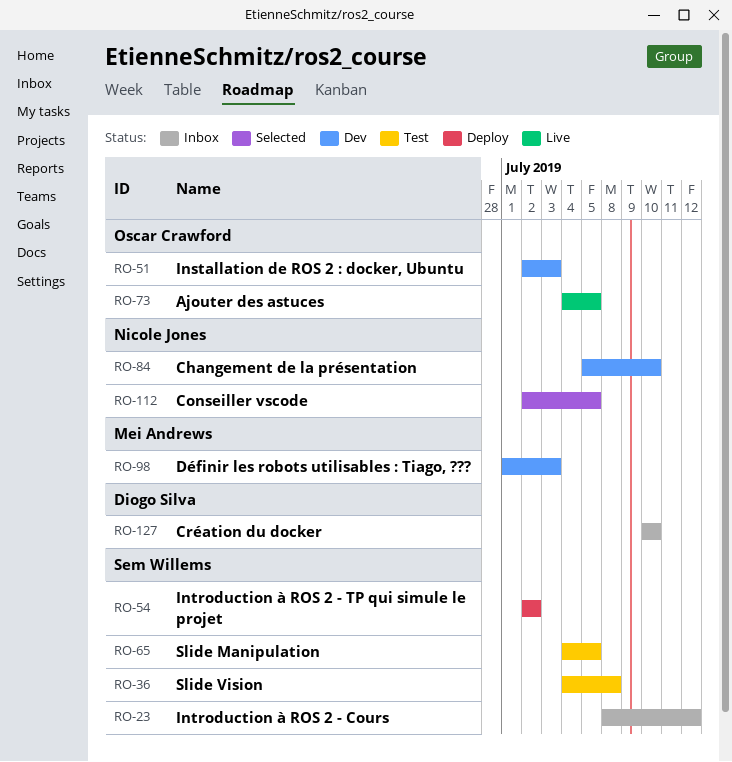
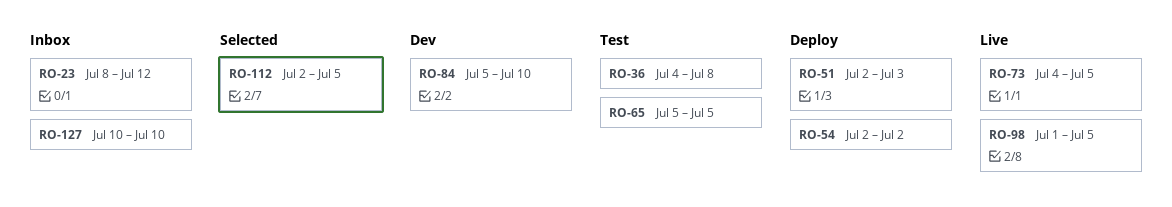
RO-51, status: Dev -> Deploy
RO-65, start: Jul 4 -> Jul 5
RO-98, status: Dev -> Live
RO-98, due: Jul 3 -> Jul 5

